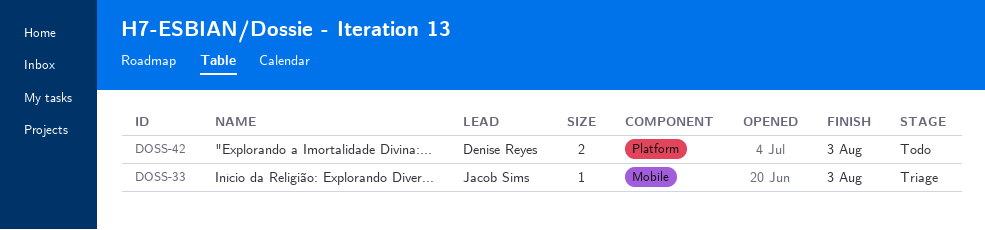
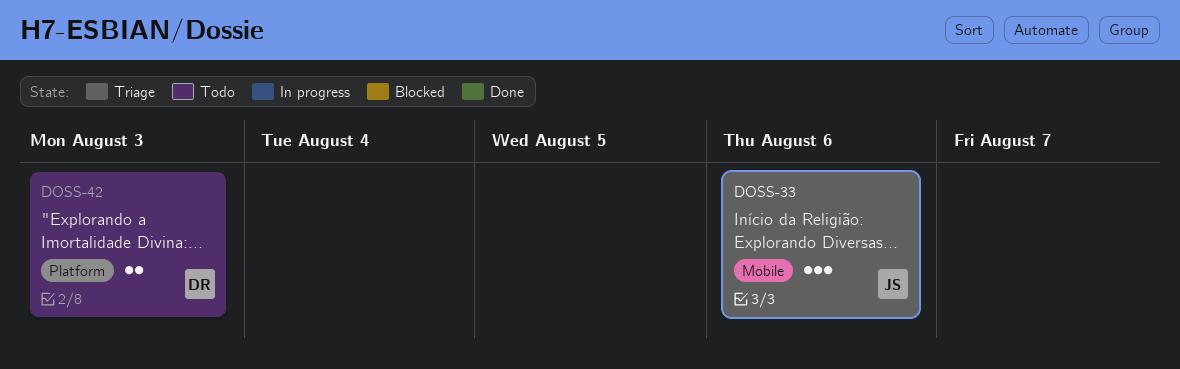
DOSS-33, estimate: 1 -> 3
DOSS-33, due: Aug 3 -> Aug 6

